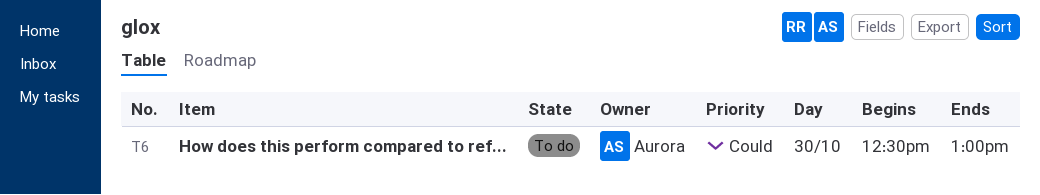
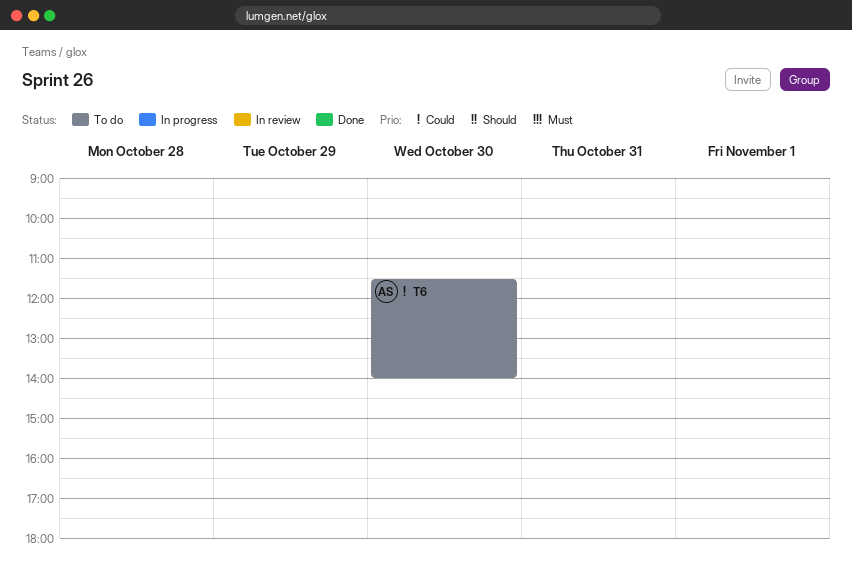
T6, begins: 12:30 -> 11:30
T6, ends: 13:00 -> 14:00

